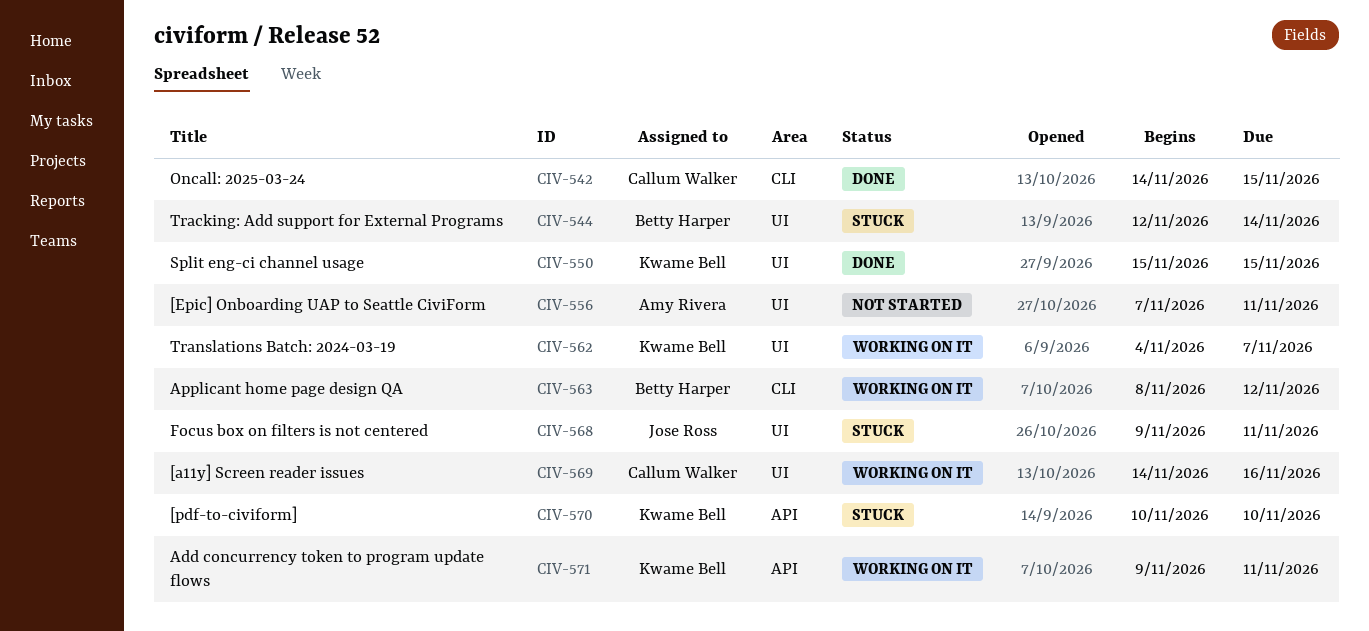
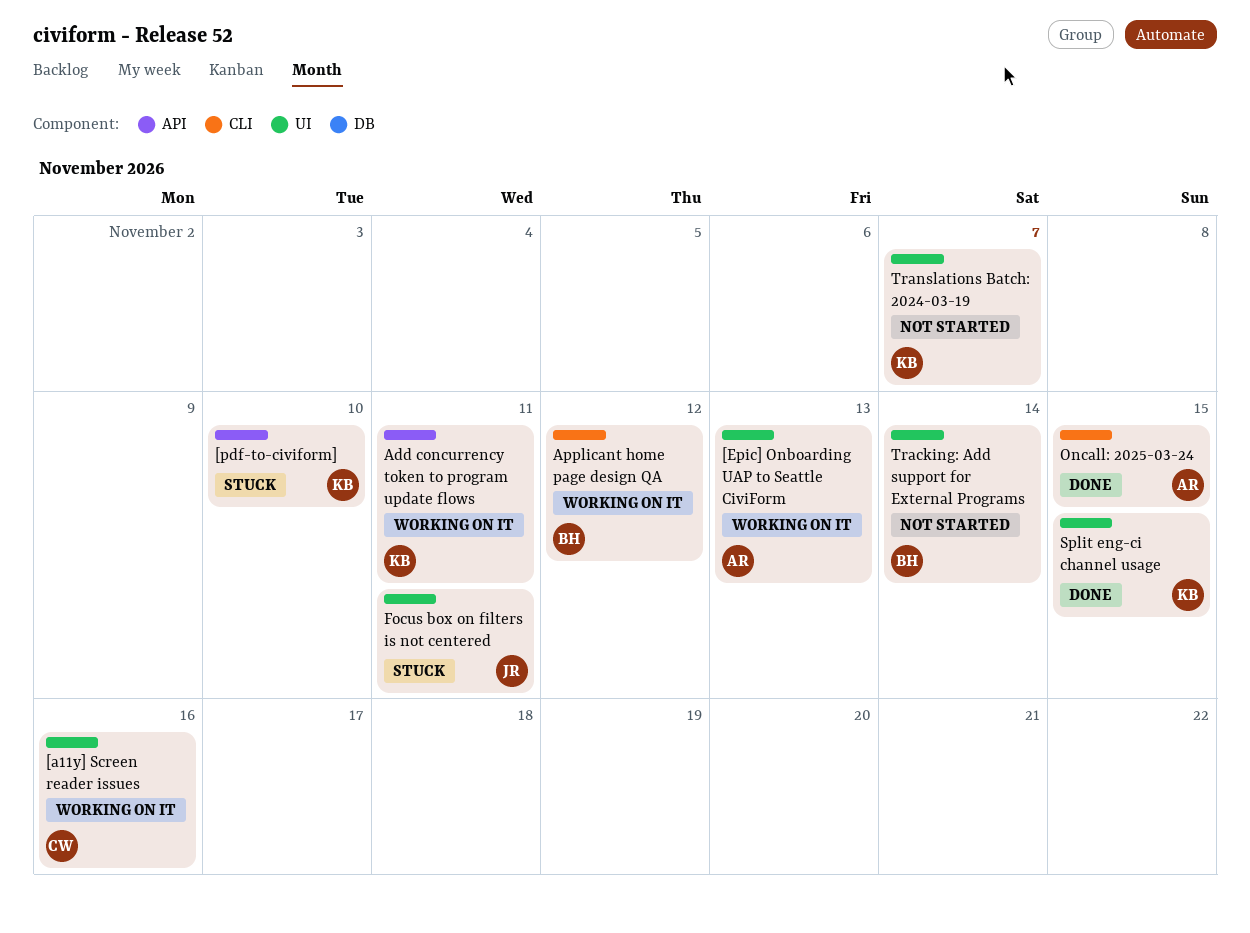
[Epic] Onboarding UAP to Seattle CiviForm, status: Not started -> Working on it
[Epic] Onboarding UAP to Seattle CiviForm, due: Nov 11 -> Nov 13
Oncall: 2025-03-24, owner: Callum Walker -> Amy Rivera
Tracking: Add support for External Programs, status: Stuck -> Not started
Translations Batch: 2024-03-19, status: Working on it -> Not started

